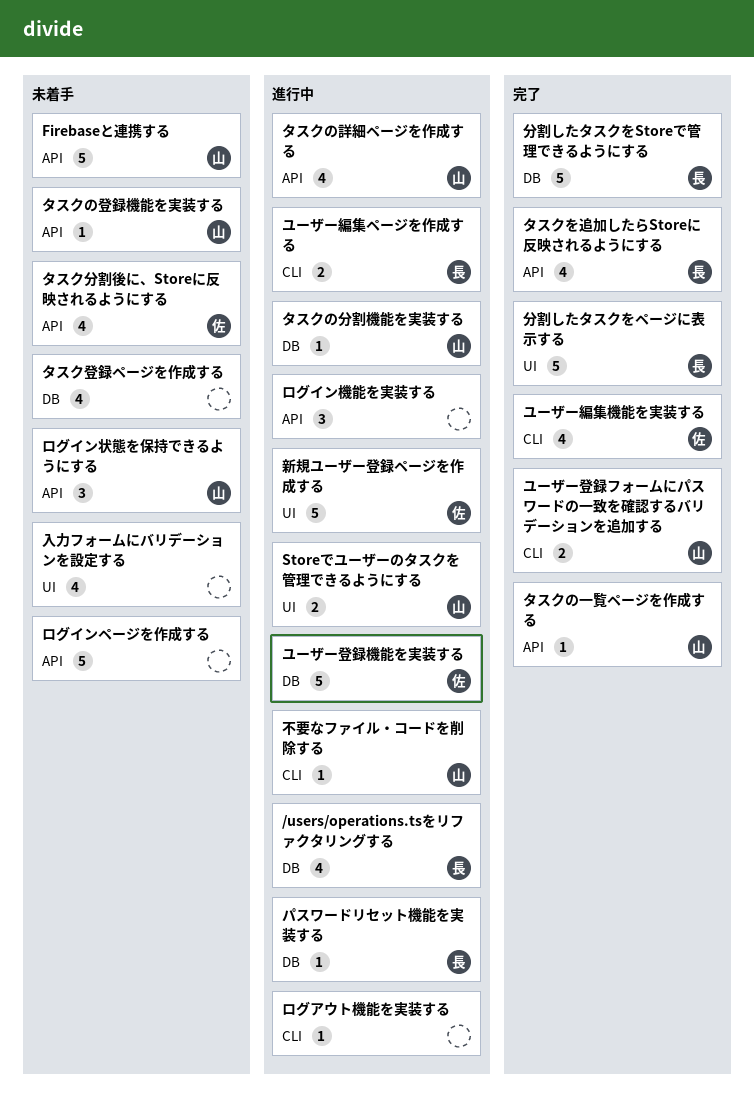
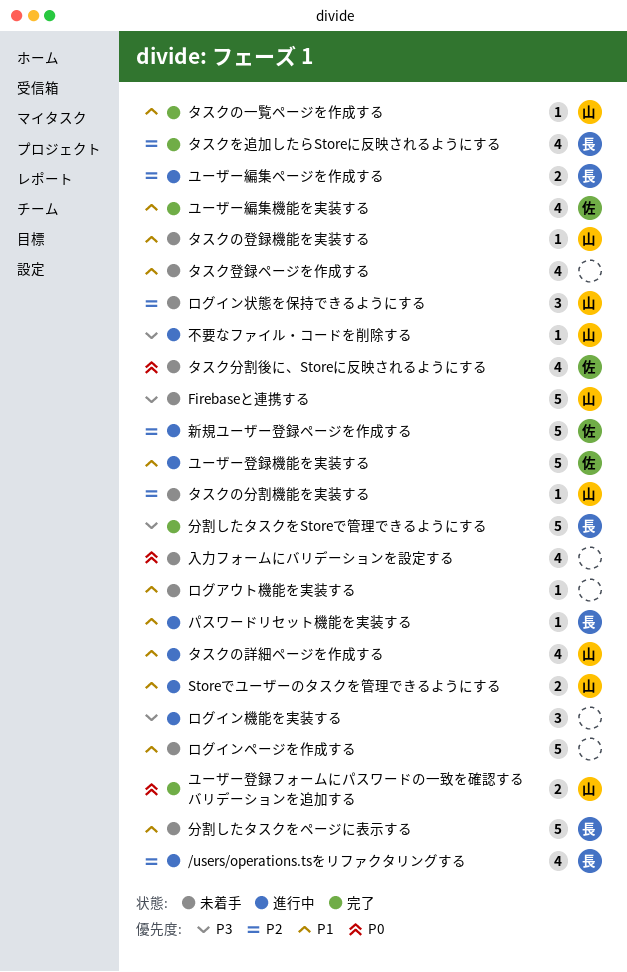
タスクの分割機能を実装する, status: 進行中 -> 未着手
ログアウト機能を実装する, status: 進行中 -> 未着手
分割したタスクをページに表示する, status: 完了 -> 未着手

